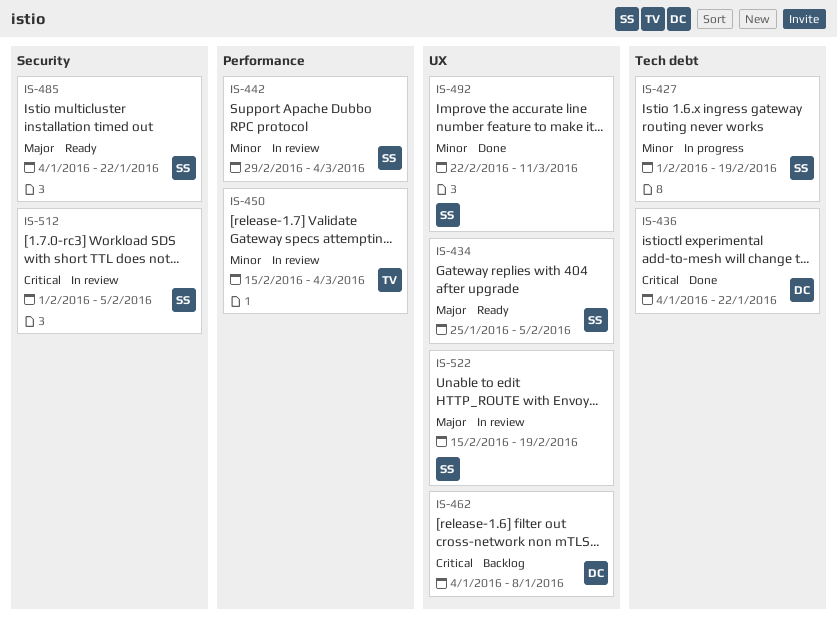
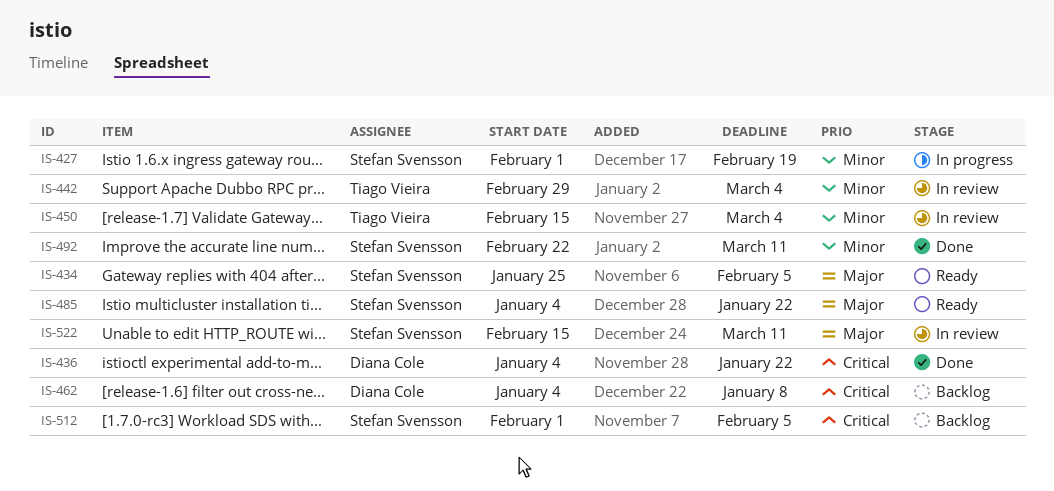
IS-442, owner: Stefan Svensson -> Tiago Vieira
IS-512, status: In review -> Backlog
IS-522, due: Feb 19 -> Mar 11

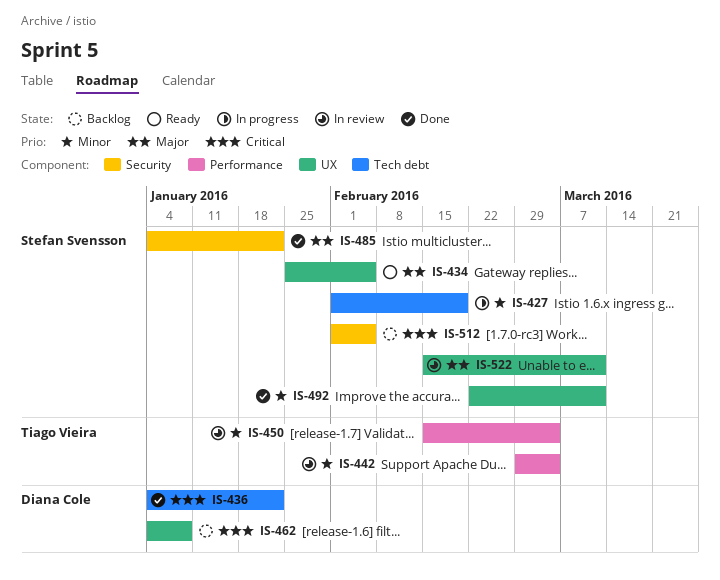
IS-485, status: Ready -> Done

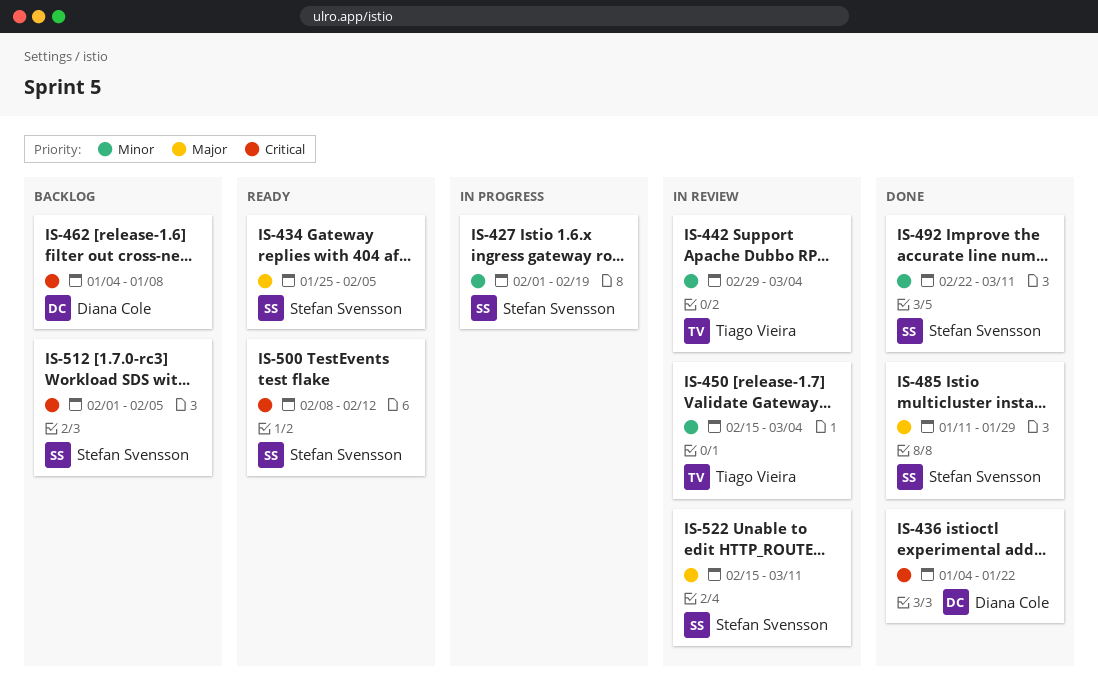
IS-485, start: Jan 4 -> Jan 11
IS-485, due: Jan 22 -> Jan 29
IS-500: none -> present

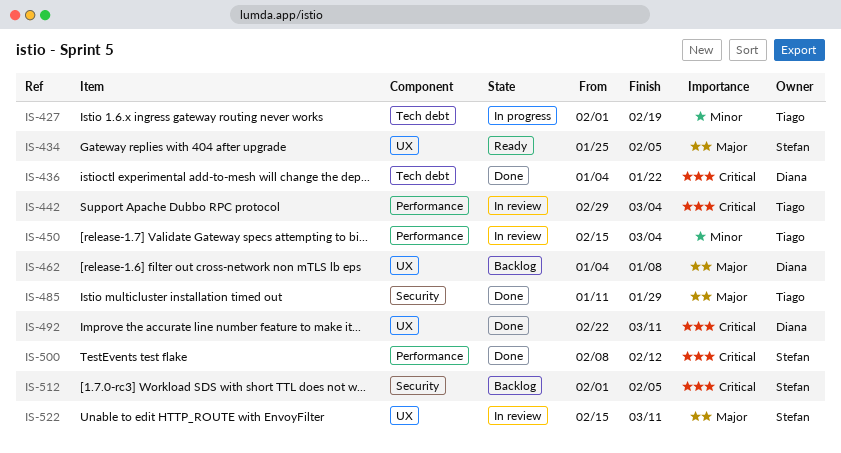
IS-427, owner: Stefan Svensson -> Tiago Vieira
IS-442, priority: Minor -> Critical
IS-462, priority: Critical -> Major
IS-485, owner: Stefan Svensson -> Tiago Vieira
IS-492, owner: Stefan Svensson -> Diana Cole
IS-492, priority: Minor -> Critical
IS-500, status: Ready -> Done

